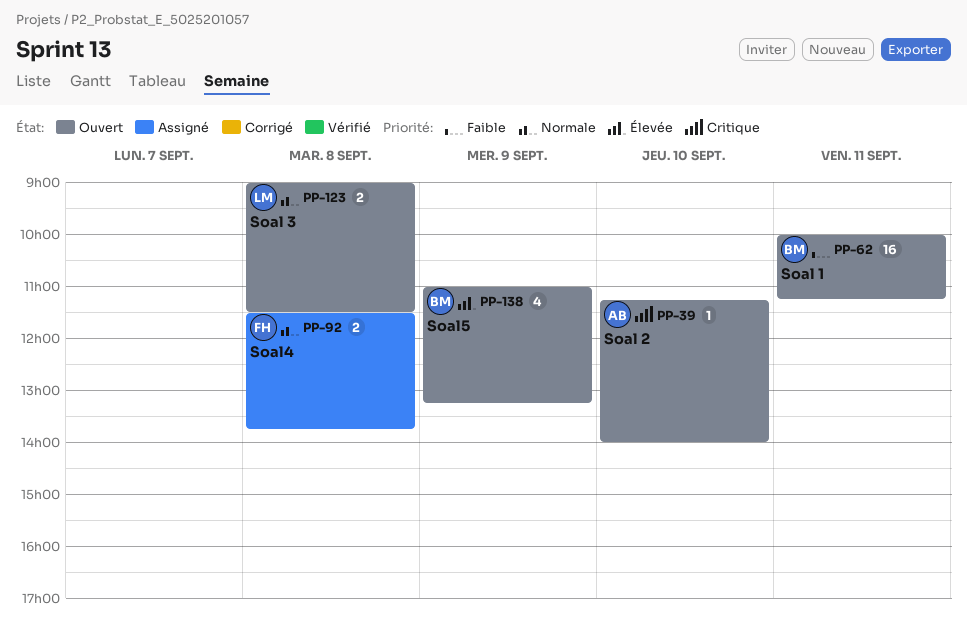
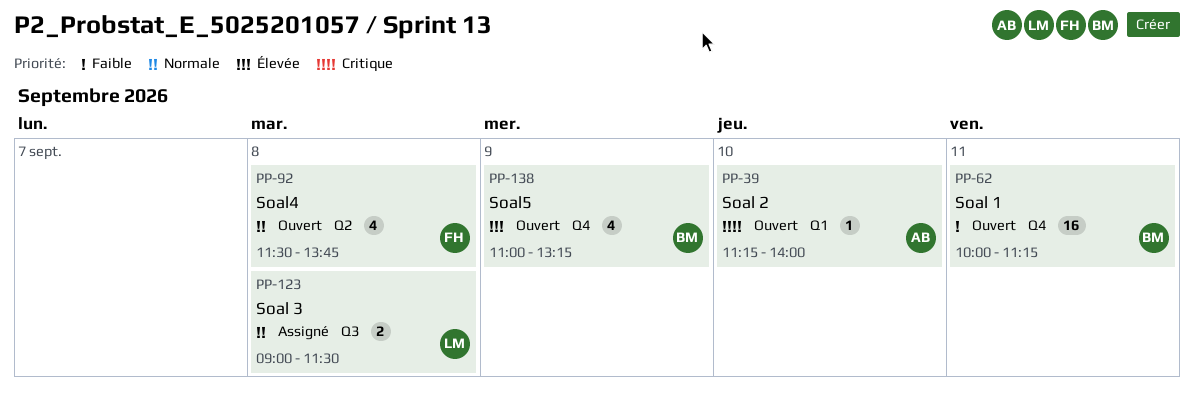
PP-92, status: Assigné -> Ouvert
PP-92, estimate: 2 -> 4
PP-123, status: Ouvert -> Assigné

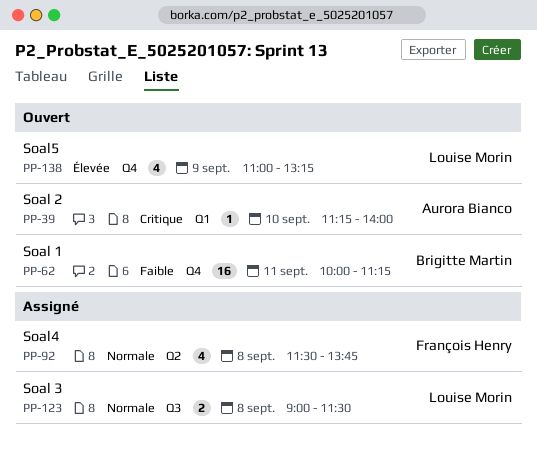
PP-92, status: Ouvert -> Assigné
PP-138, owner: Brigitte Martin -> Louise Morin

